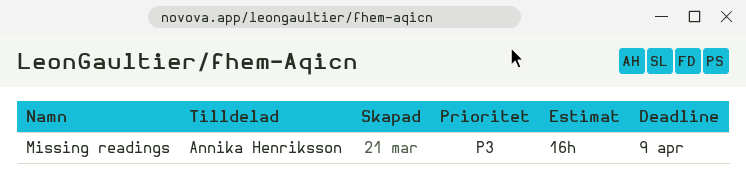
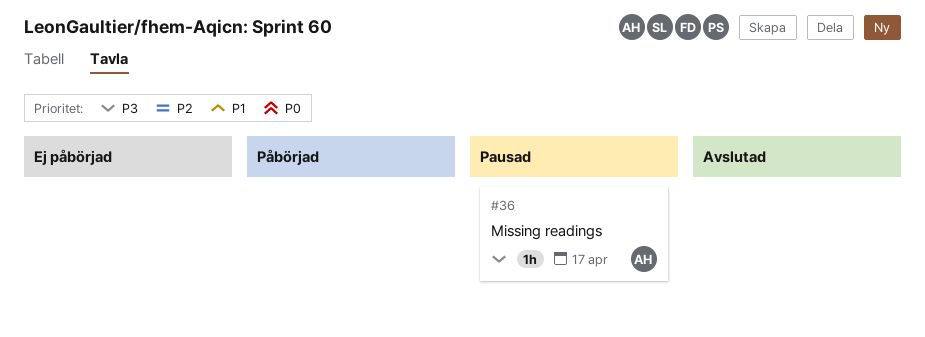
Missing readings, estimate: 16h -> 1h
Missing readings, due: Apr 9 -> Apr 17

